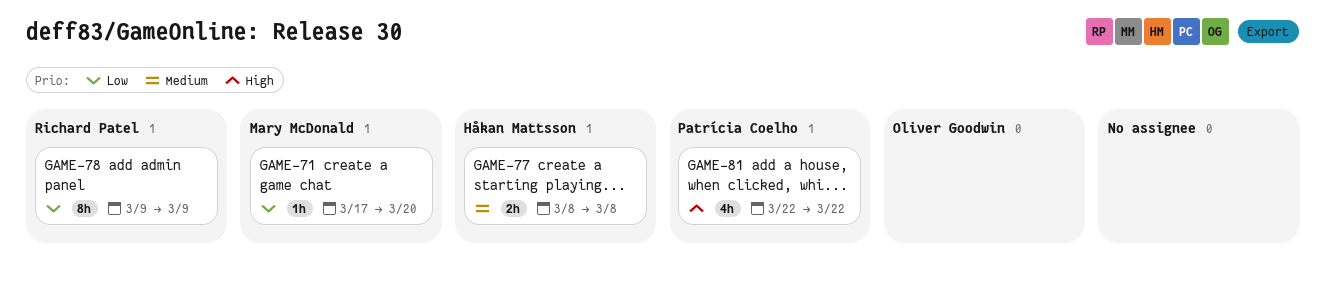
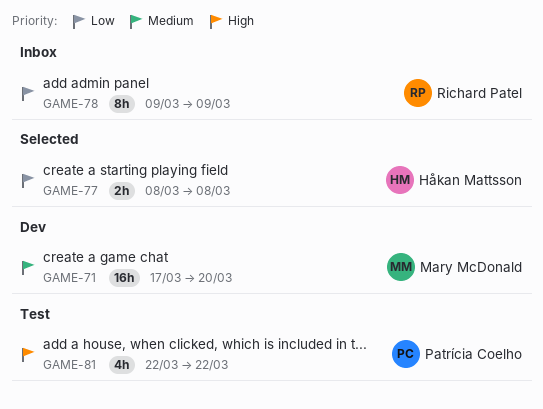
GAME-71, priority: Low -> Medium
GAME-71, estimate: 1h -> 16h
GAME-77, priority: Medium -> Low

